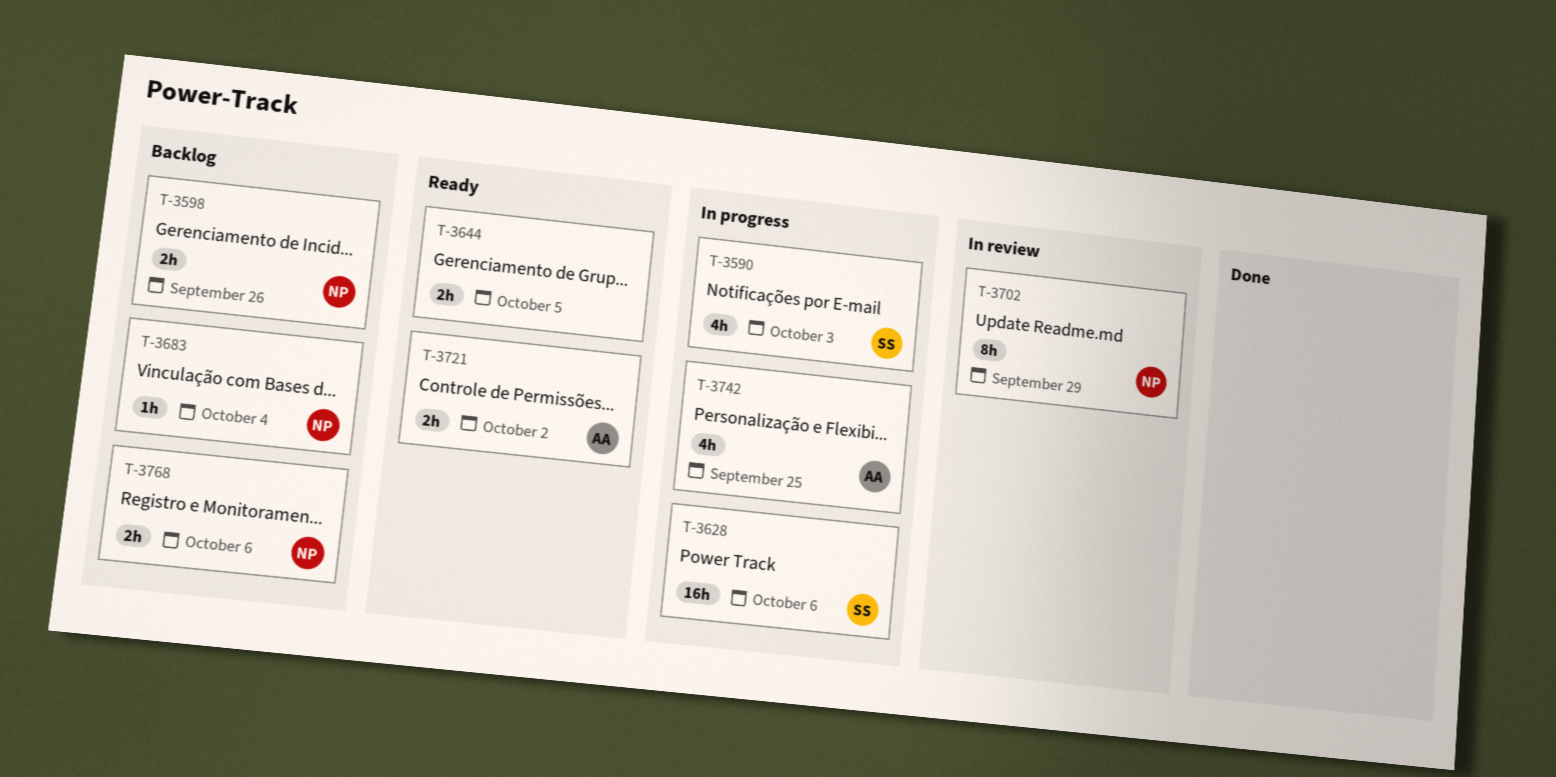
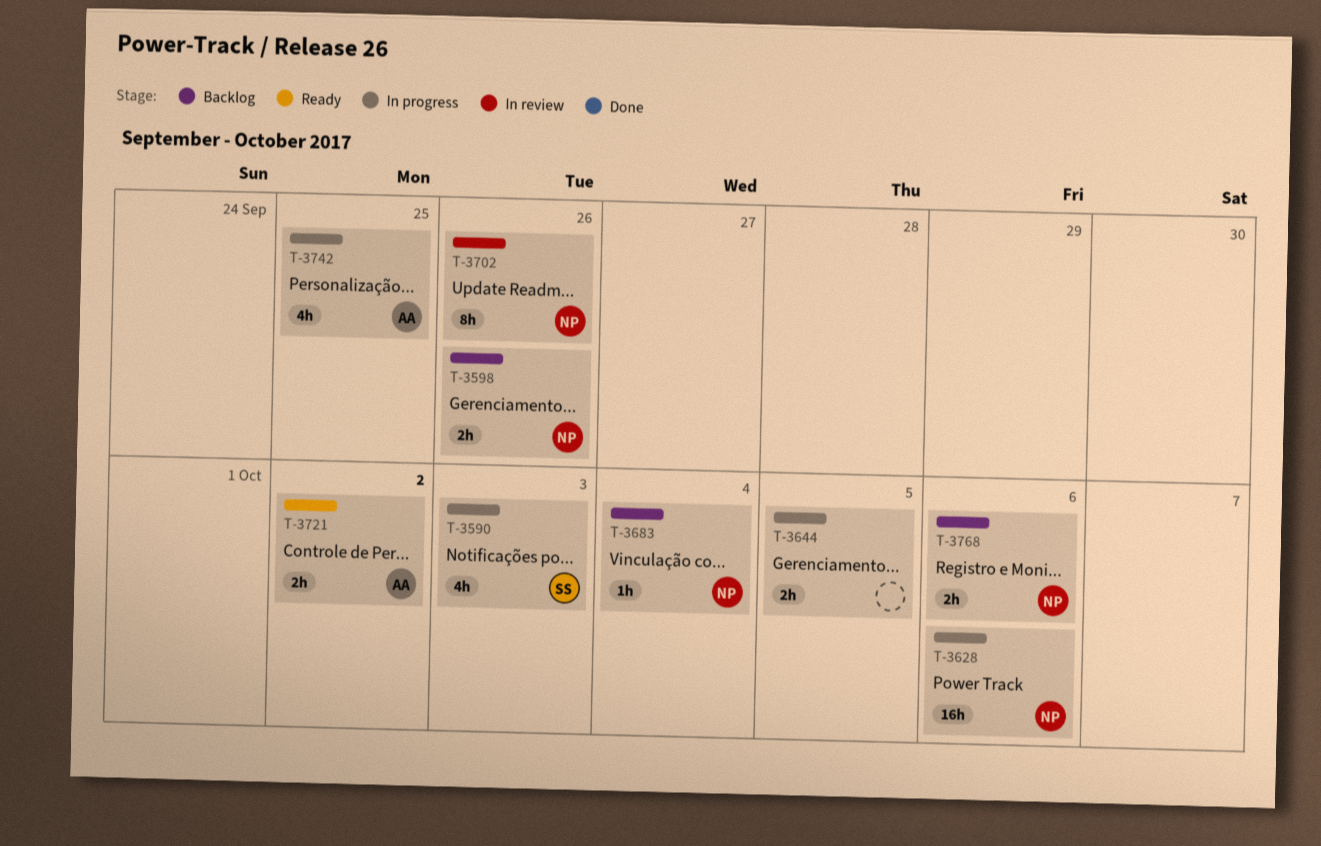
T-3628, owner: SS -> NP
T-3644, status: Ready -> In progress
T-3702, due: Sep 29 -> Sep 26

